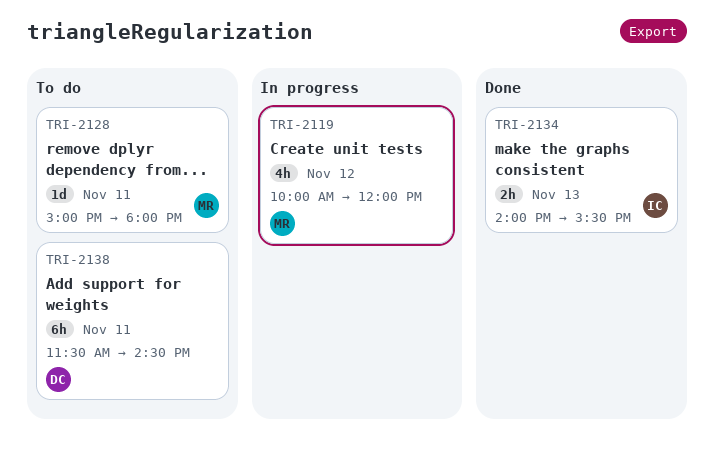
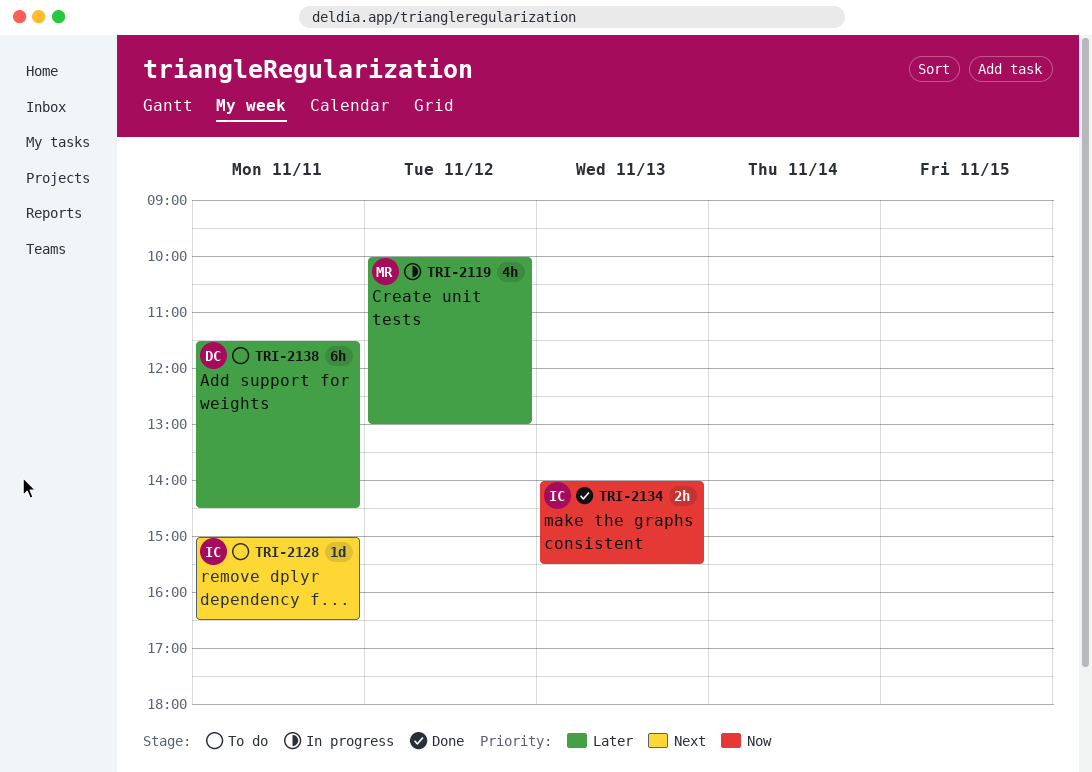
TRI-2119, ends: 12:00 -> 13:00
TRI-2128, owner: MR -> IC
TRI-2128, ends: 18:00 -> 16:30

